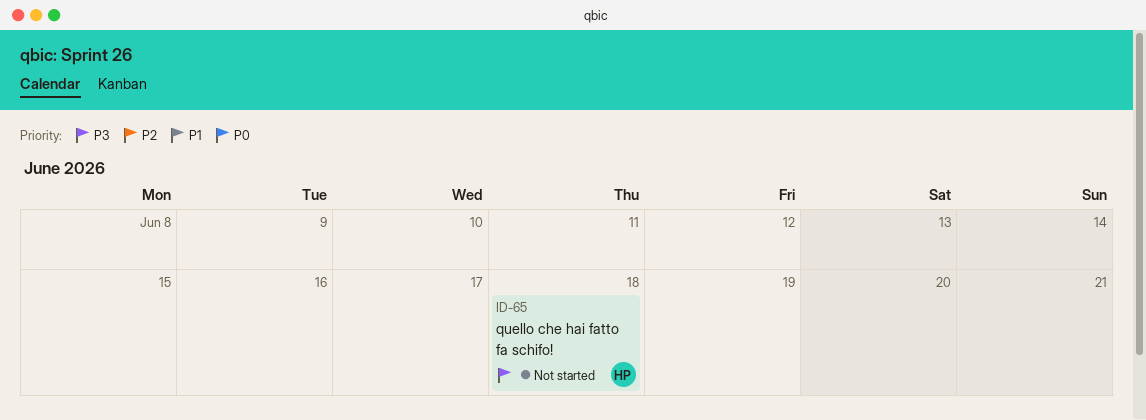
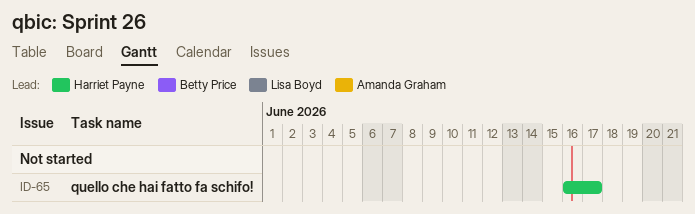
ID-65, due: Jun 18 -> Jun 17

